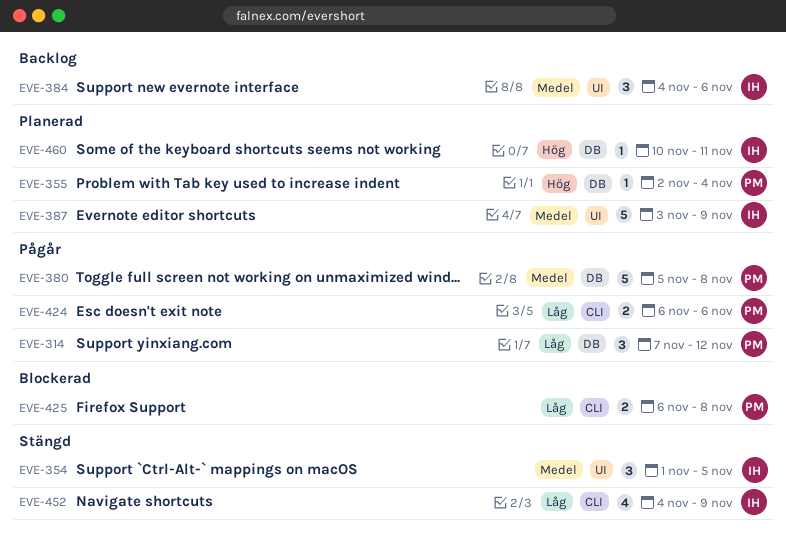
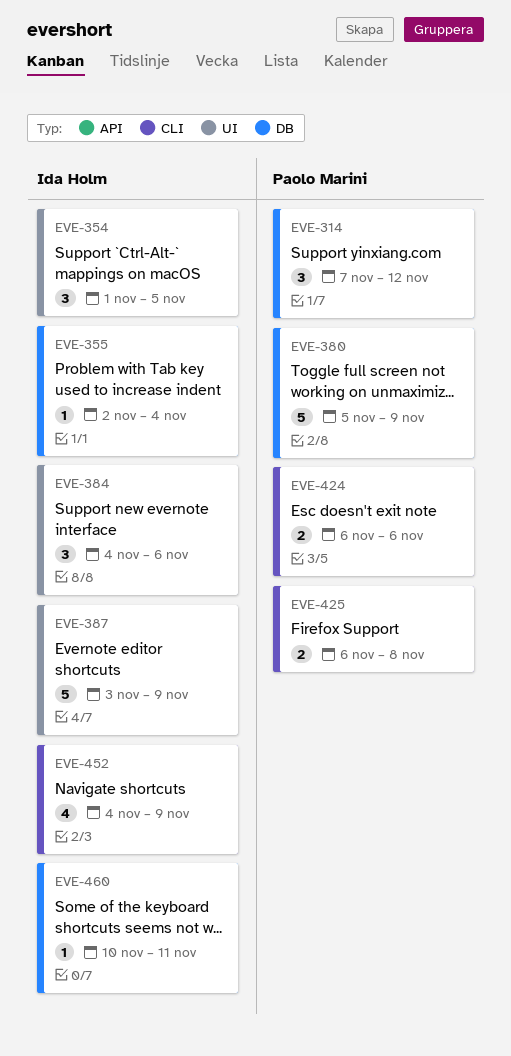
EVE-355, owner: Paolo Marini -> Ida Holm
EVE-380, due: Nov 8 -> Nov 9

